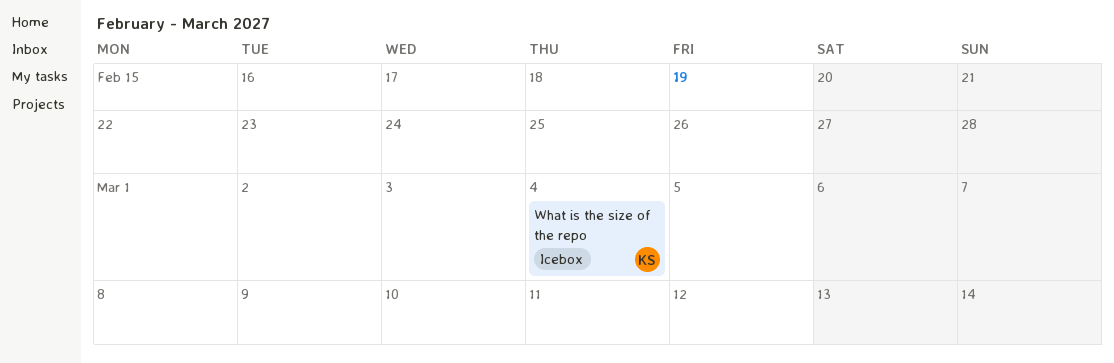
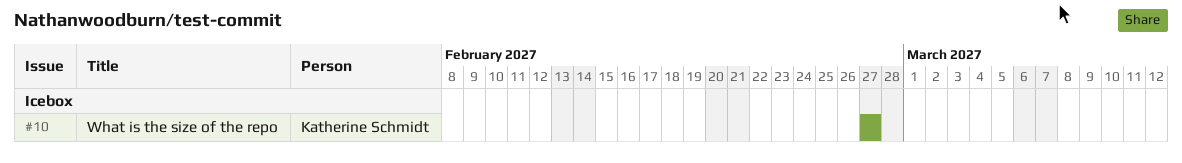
What is the size of the repo, due: Mar 4 -> Feb 27

